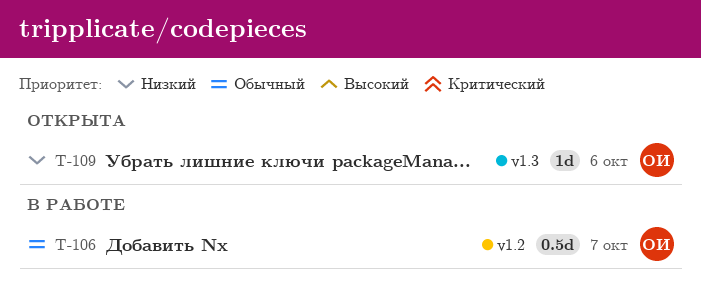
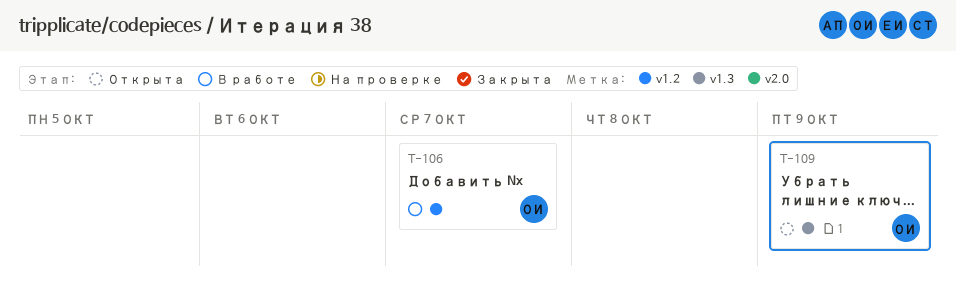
T-109, due: Oct 6 -> Oct 9

